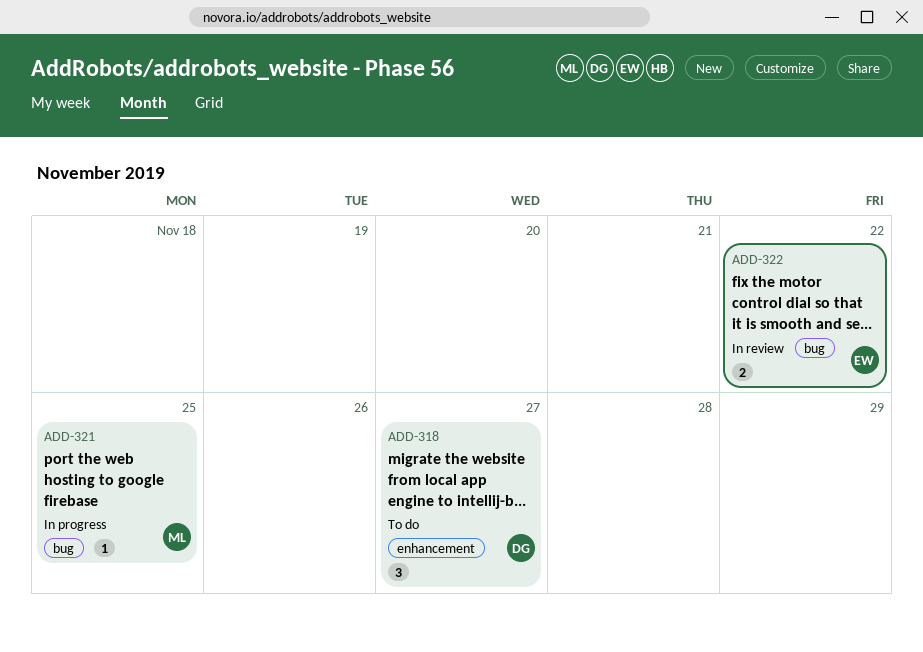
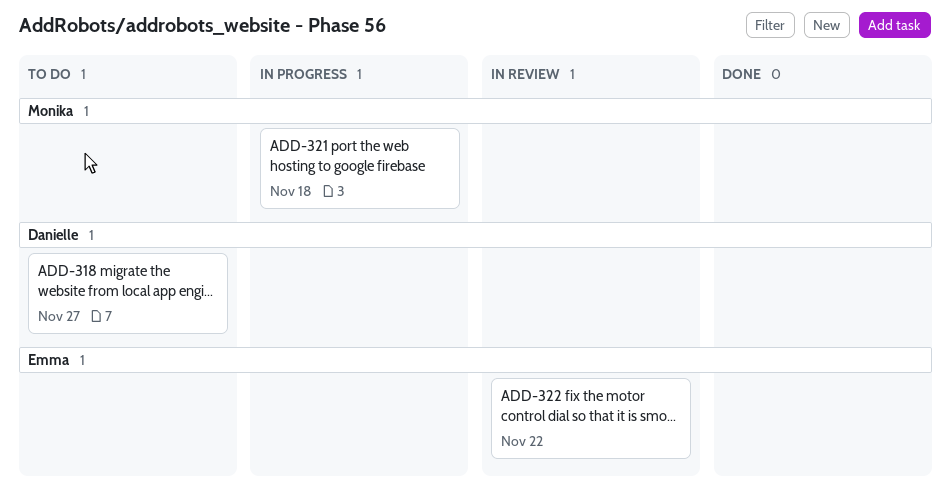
ADD-321, due: Nov 25 -> Nov 18

